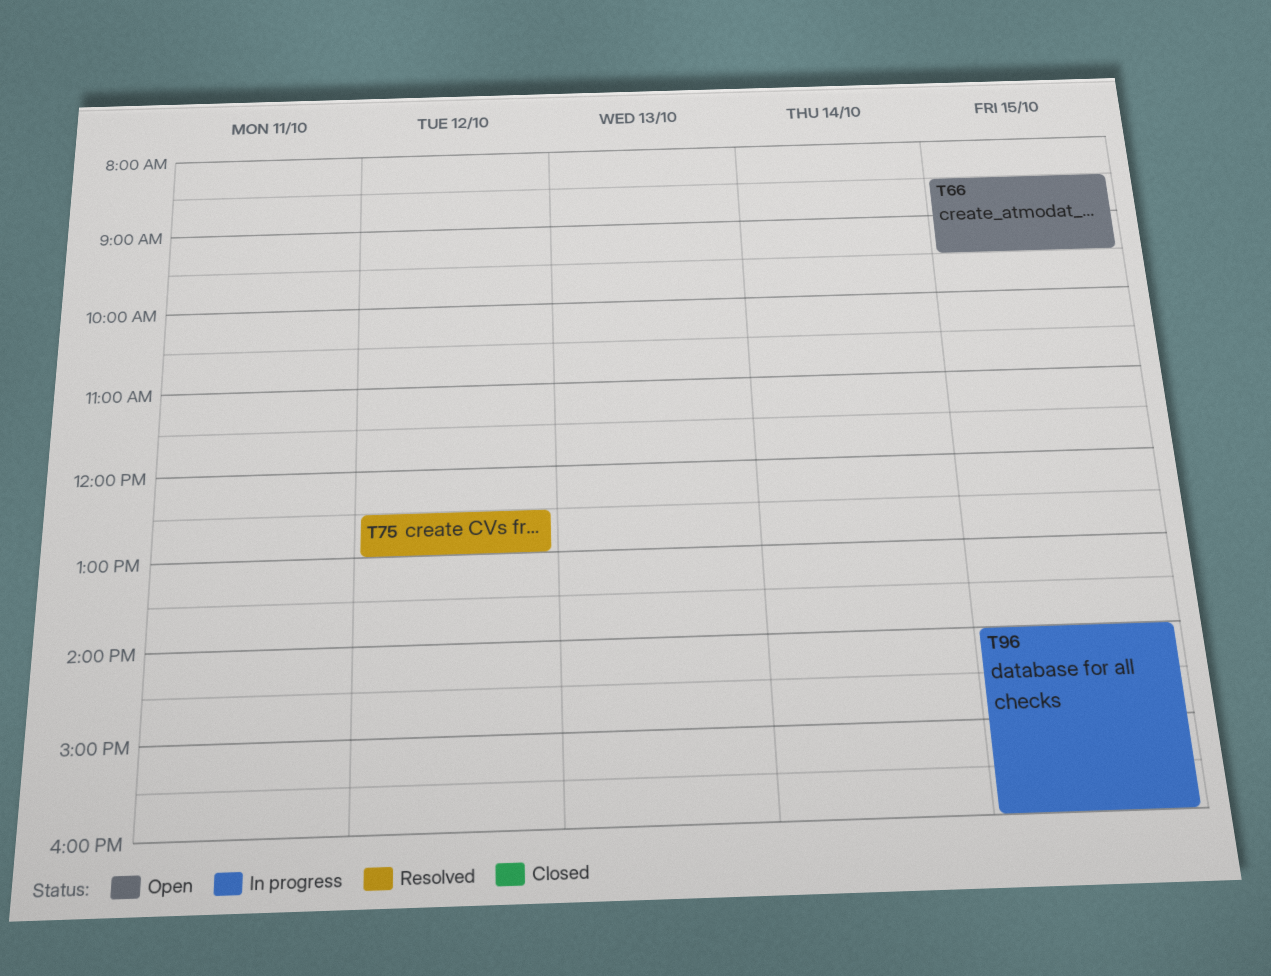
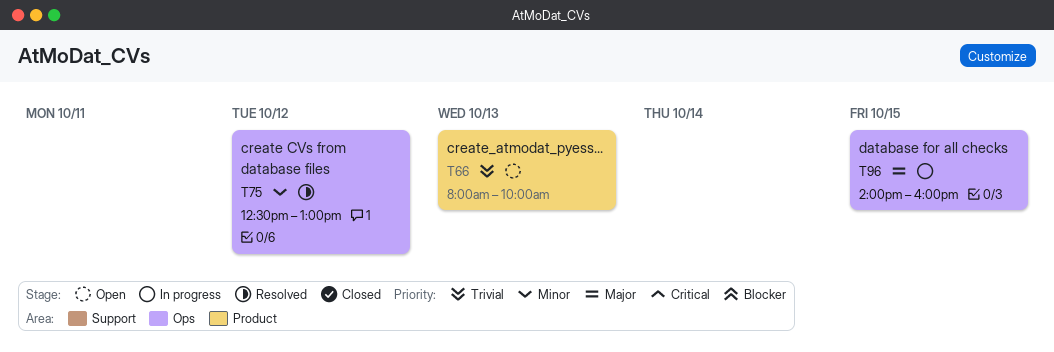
T66, day: Oct 15 -> Oct 13
T66, begins: 08:30 -> 08:00
T66, ends: 09:30 -> 10:00

